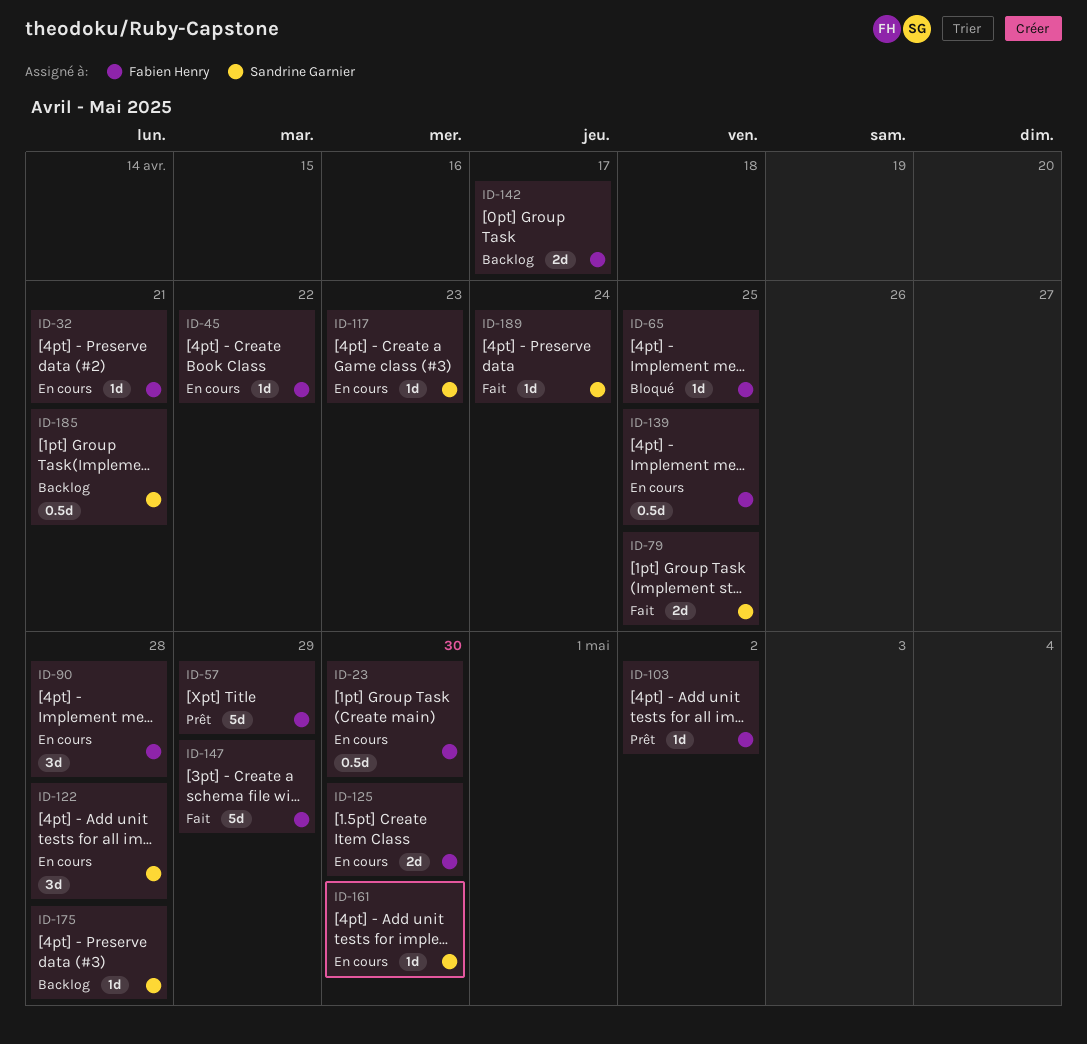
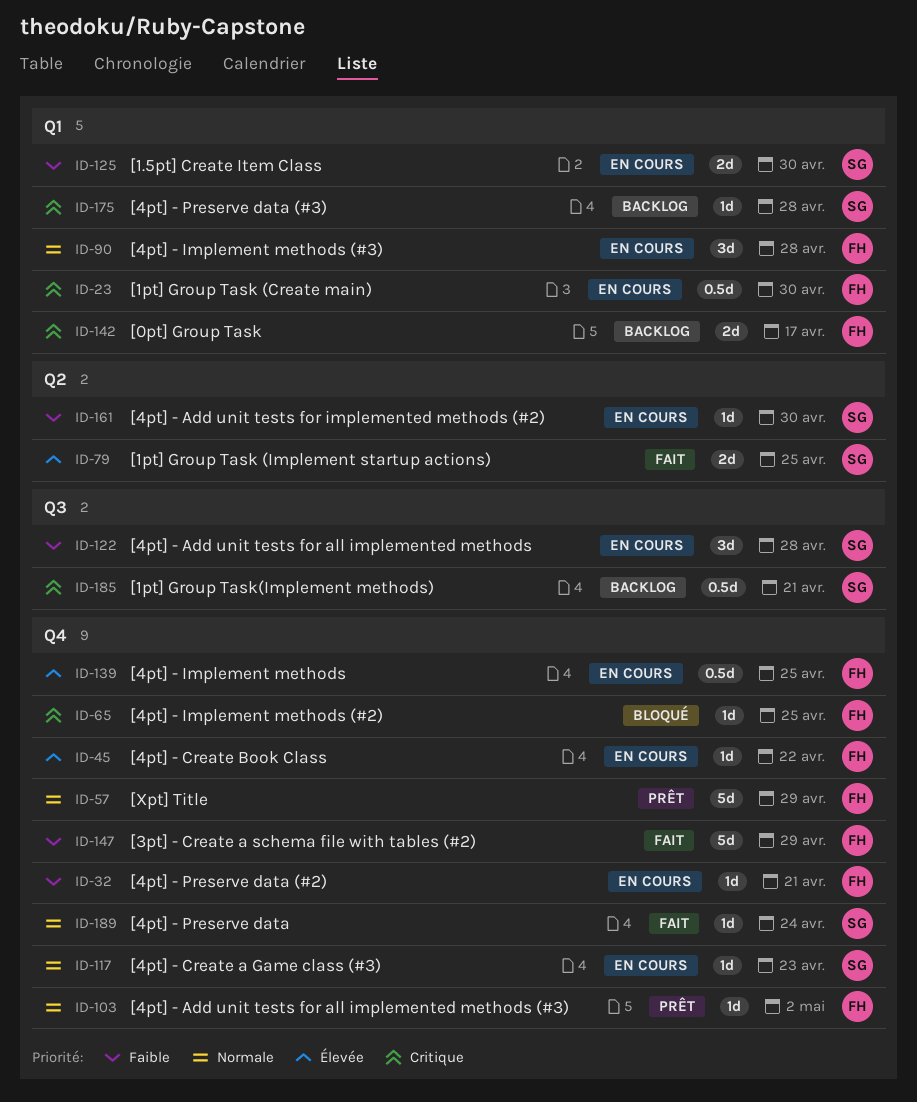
ID-125, owner: Fabien Henry -> Sandrine Garnier

